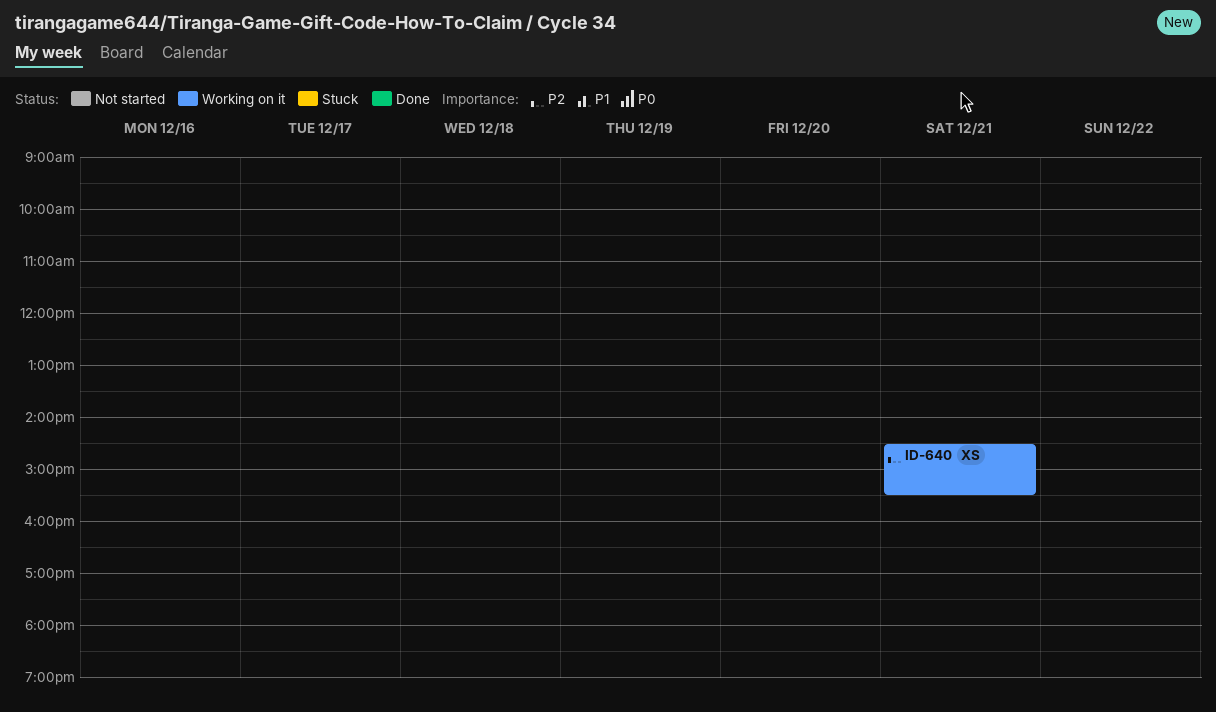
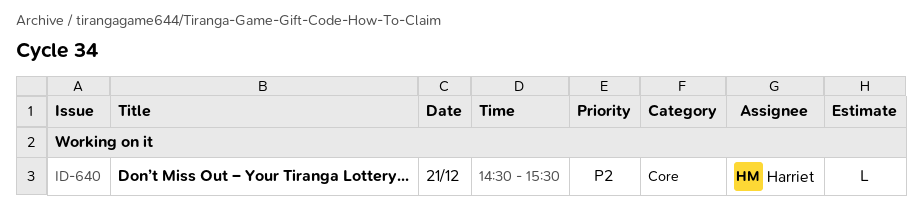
ID-640, estimate: XS -> L

